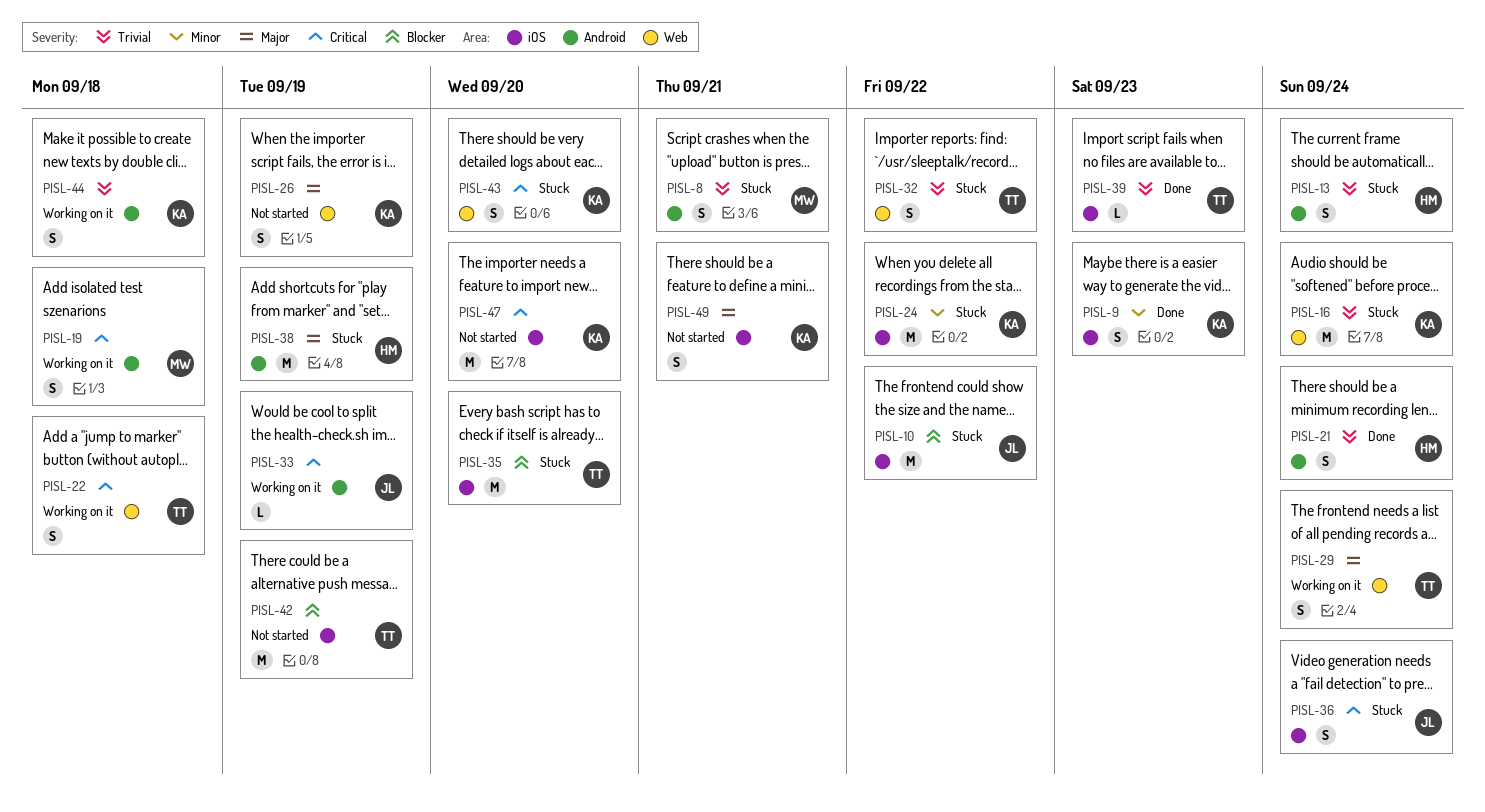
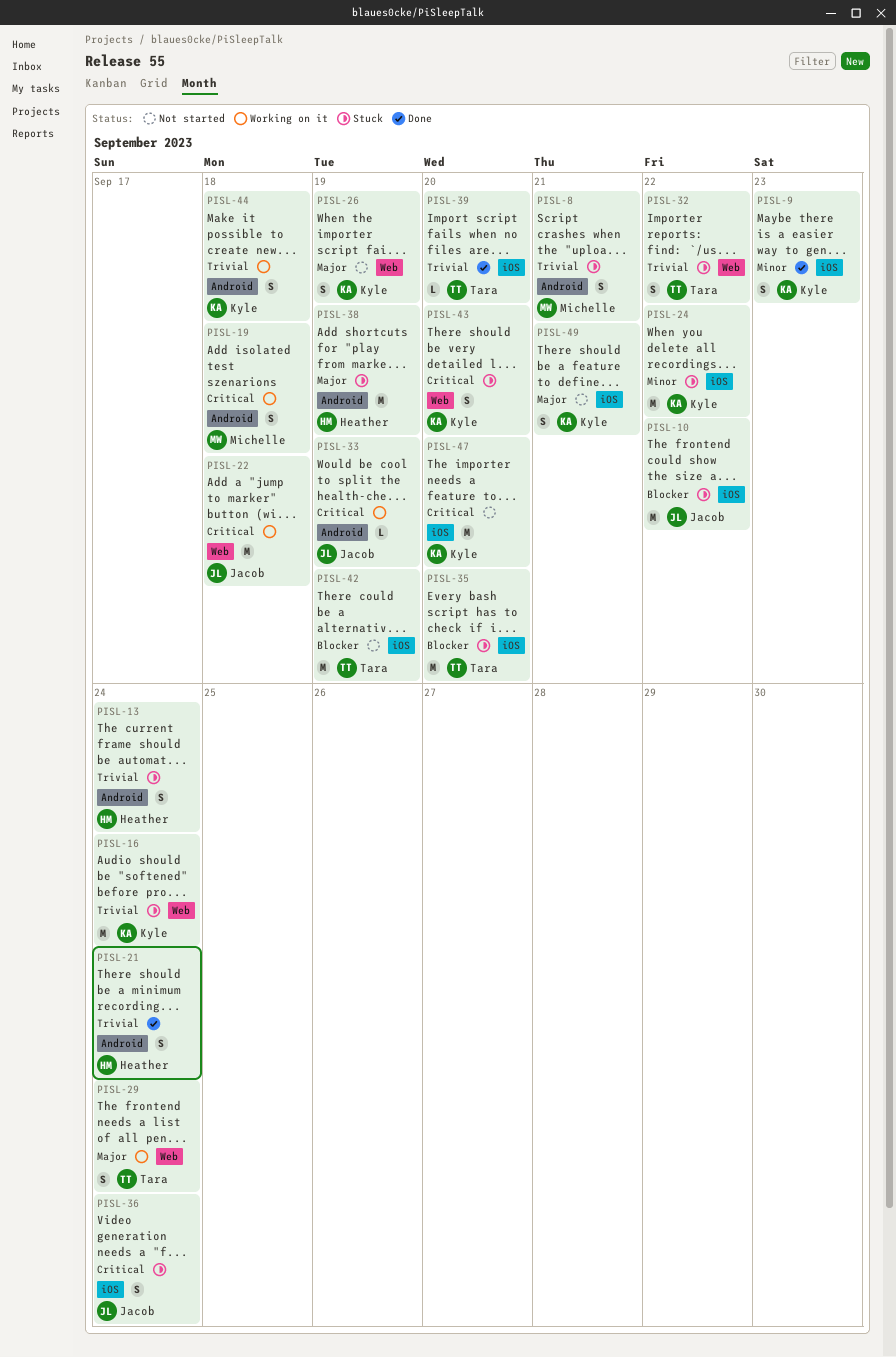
PISL-22, owner: Tara -> Jacob
PISL-22, estimate: S -> M
PISL-39, due: Sep 23 -> Sep 20

